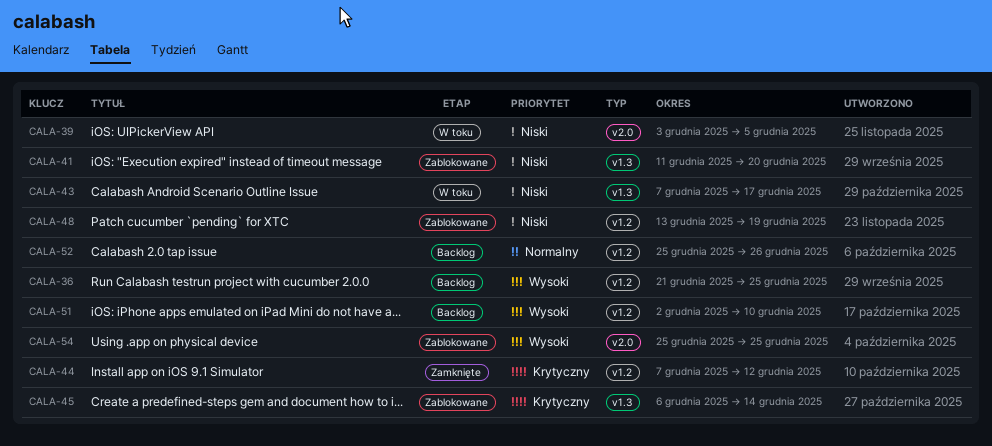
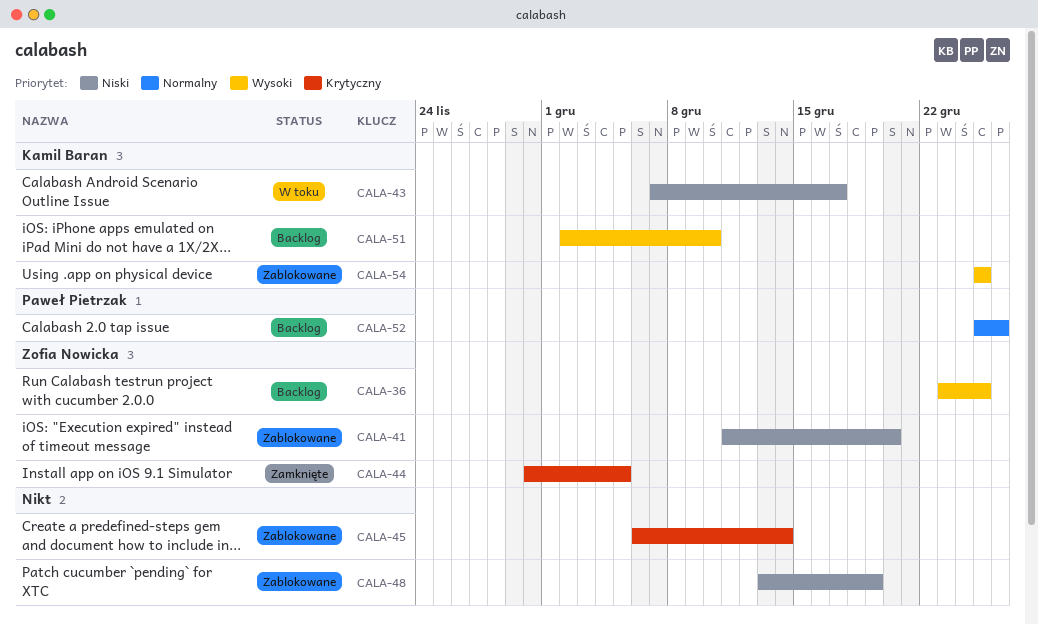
CALA-36, start: Dec 21 -> Dec 23
CALA-39: present -> none
CALA-44, start: Dec 7 -> Nov 30
CALA-44, due: Dec 12 -> Dec 5

